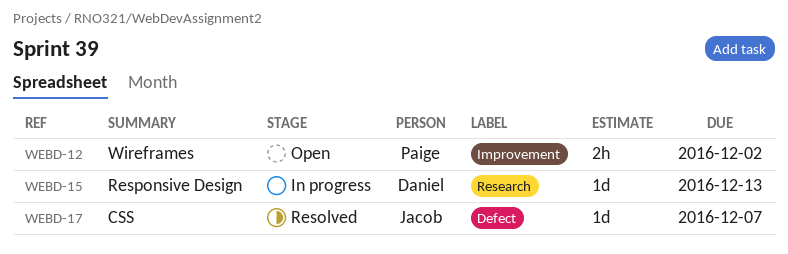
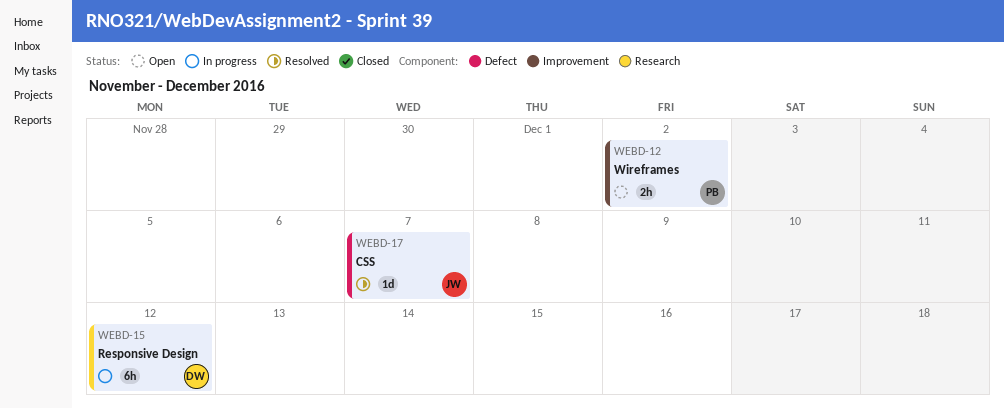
WEBD-15, estimate: 1d -> 6h
WEBD-15, due: Dec 13 -> Dec 12

